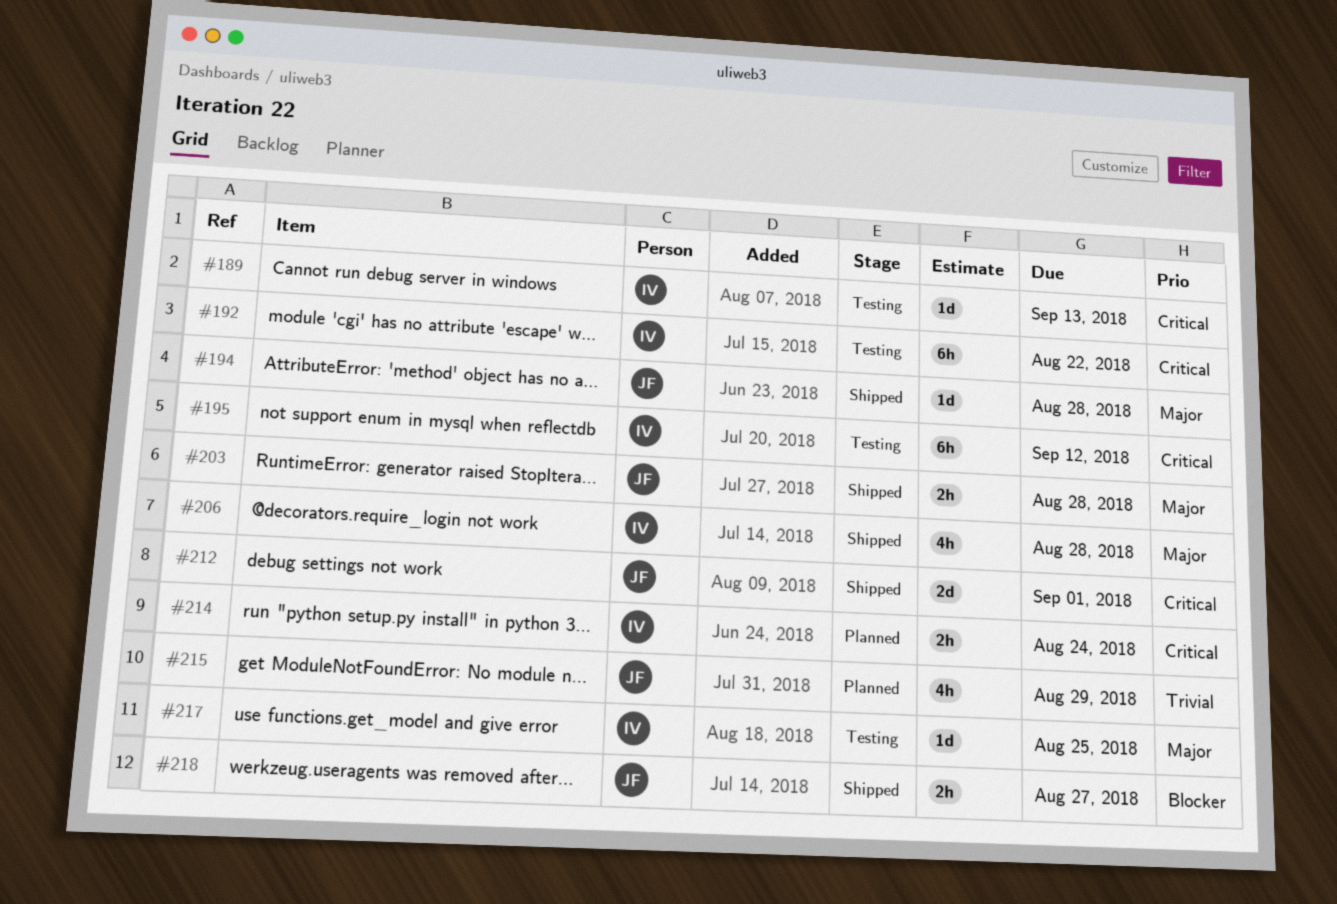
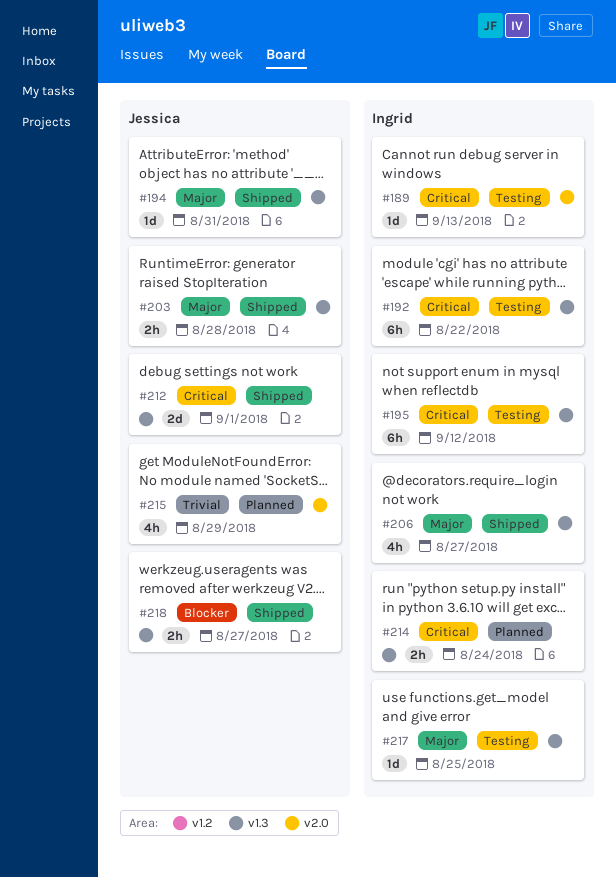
#194, due: Aug 28 -> Aug 31
#206, due: Aug 28 -> Aug 27

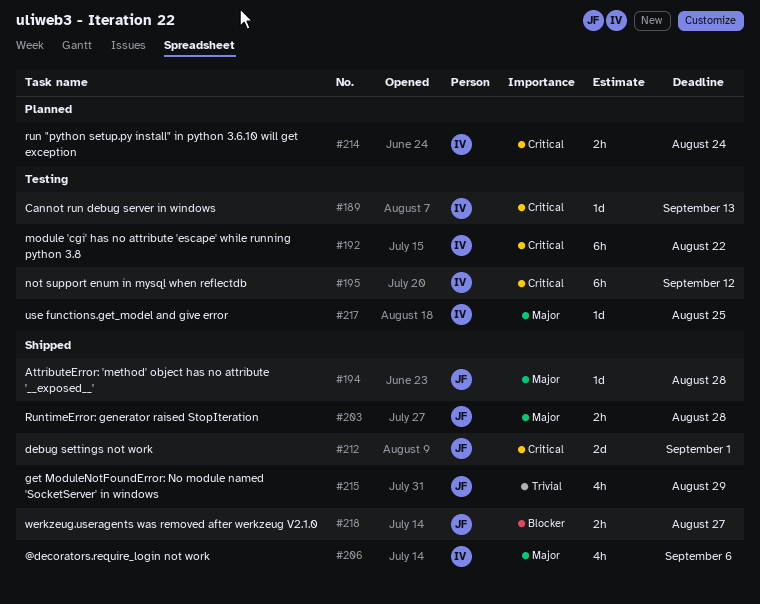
#194, due: Aug 31 -> Aug 28
#206, due: Aug 27 -> Sep 6
#215, status: Planned -> Shipped

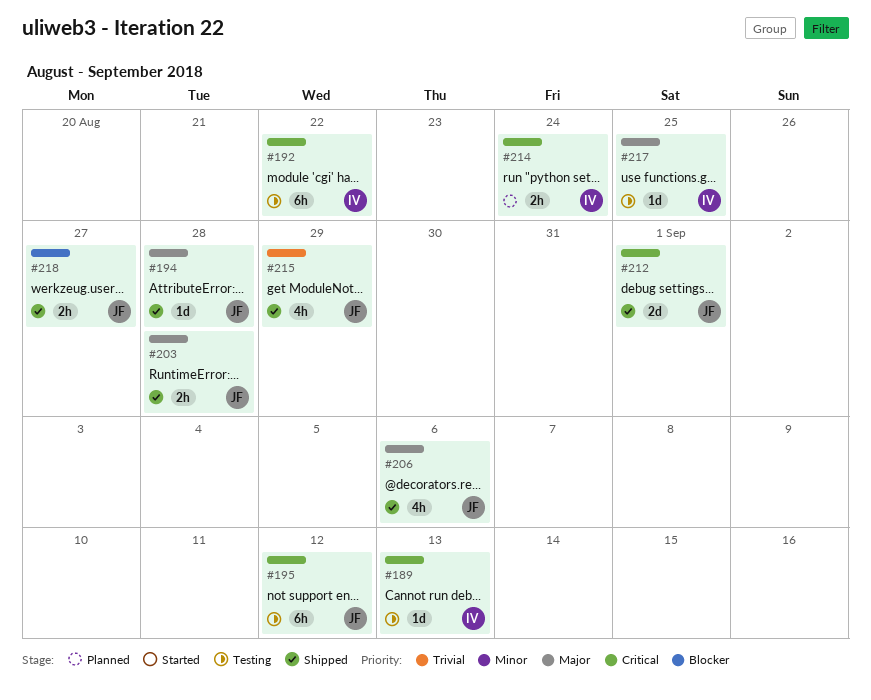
#195, owner: IV -> JF
#206, owner: IV -> JF

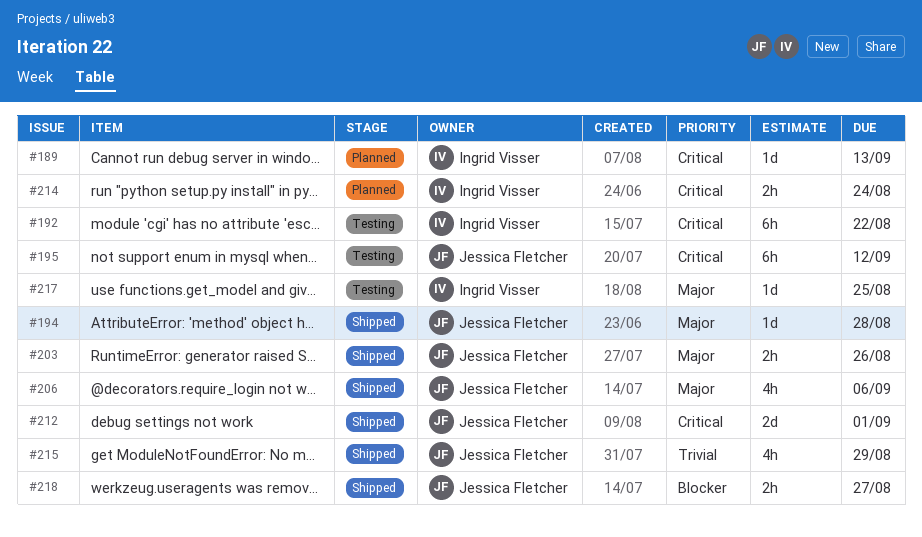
#189, status: Testing -> Planned
#203, due: Aug 28 -> Aug 26

